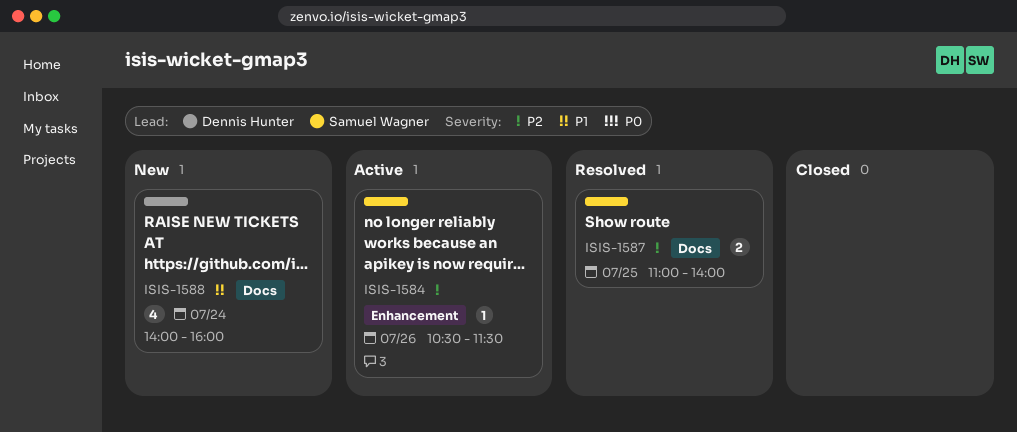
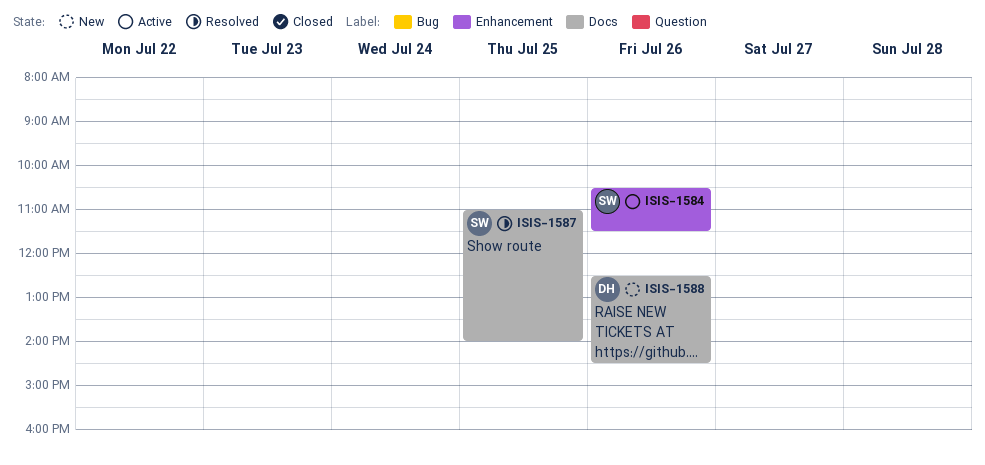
ISIS-1588, day: Jul 24 -> Jul 26
ISIS-1588, begins: 14:00 -> 12:30
ISIS-1588, ends: 16:00 -> 14:30

